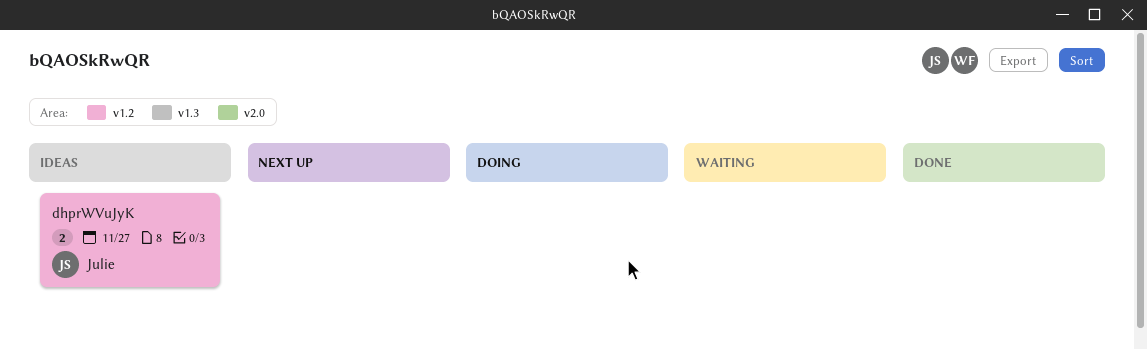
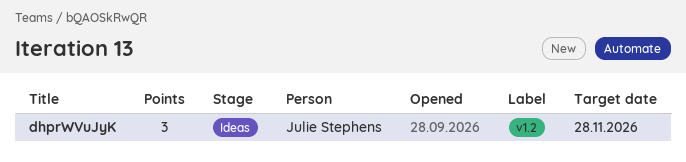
dhprWVuJyK, estimate: 2 -> 3
dhprWVuJyK, due: Nov 27 -> Nov 28

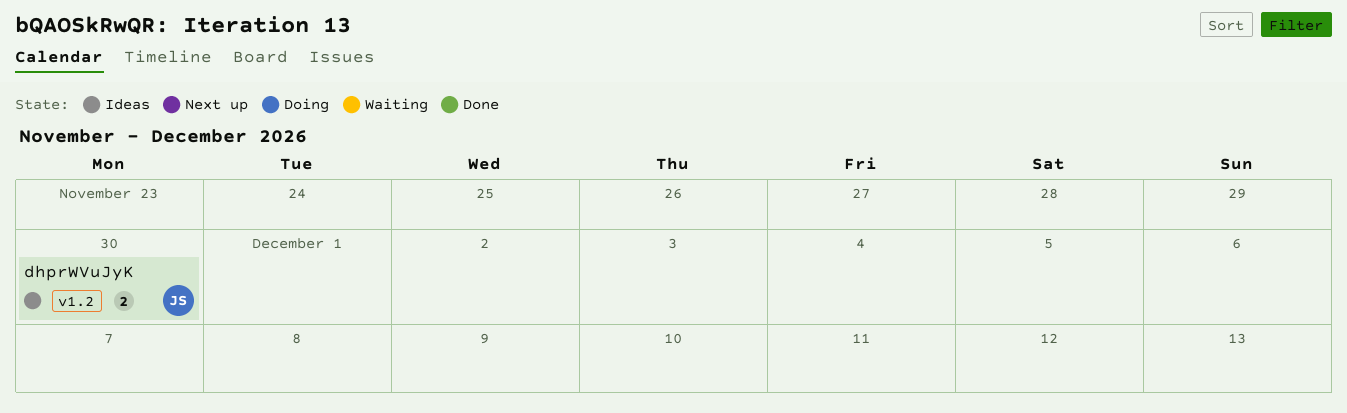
dhprWVuJyK, estimate: 3 -> 2
dhprWVuJyK, due: Nov 28 -> Nov 30

